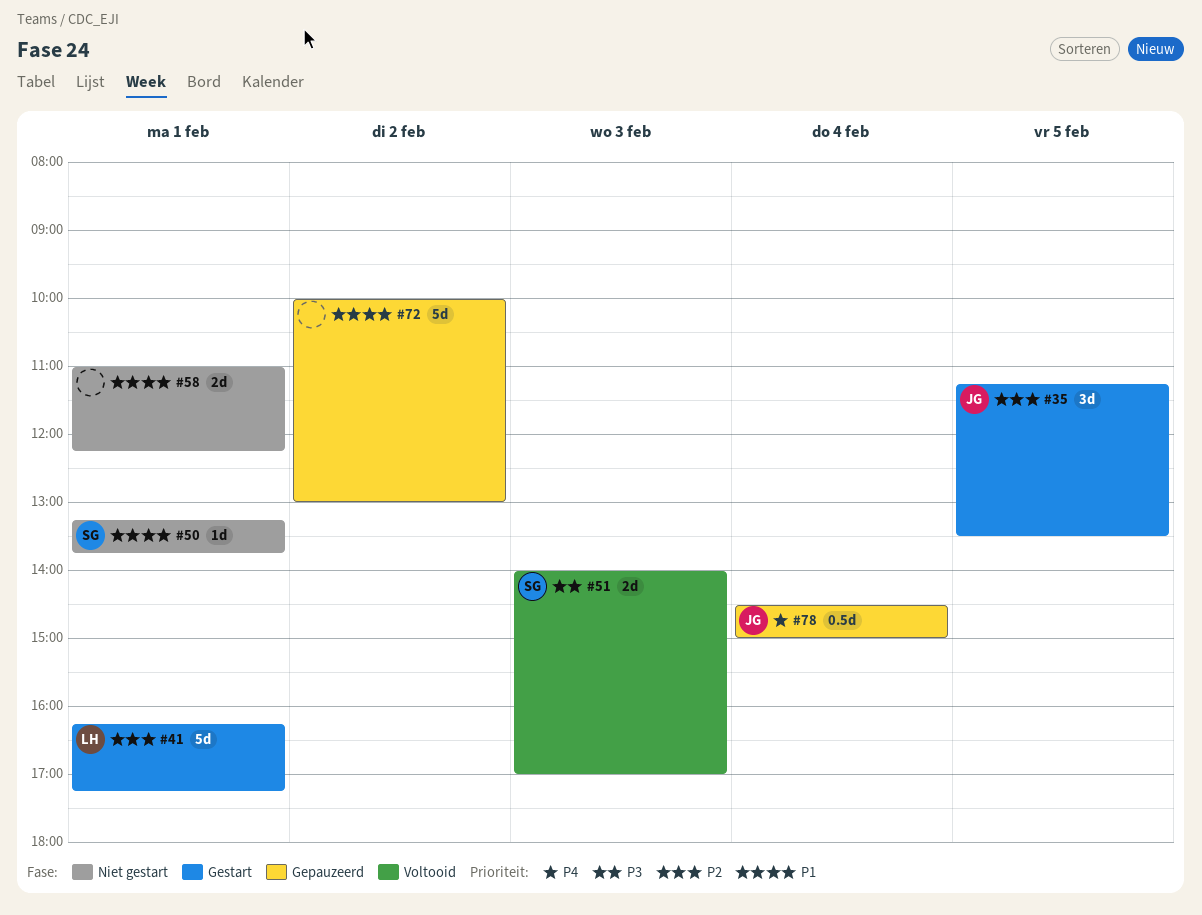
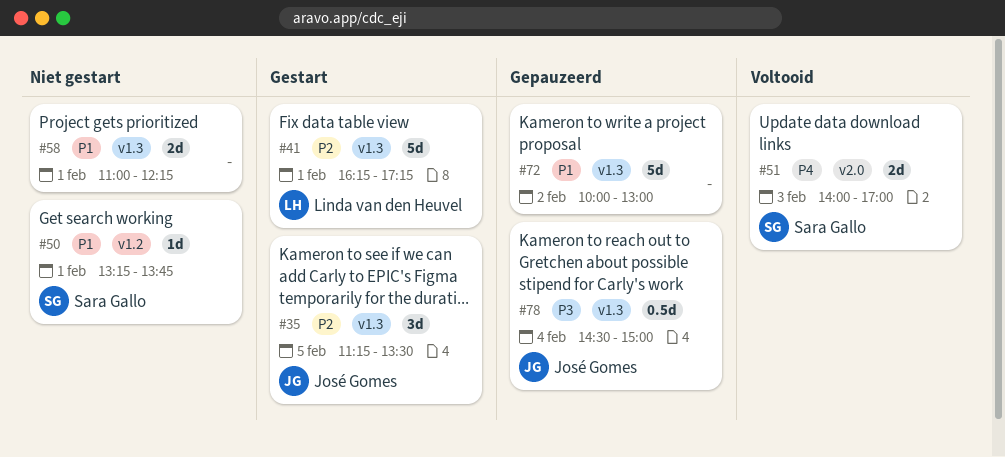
#51, priority: P3 -> P4
#78, priority: P4 -> P3

